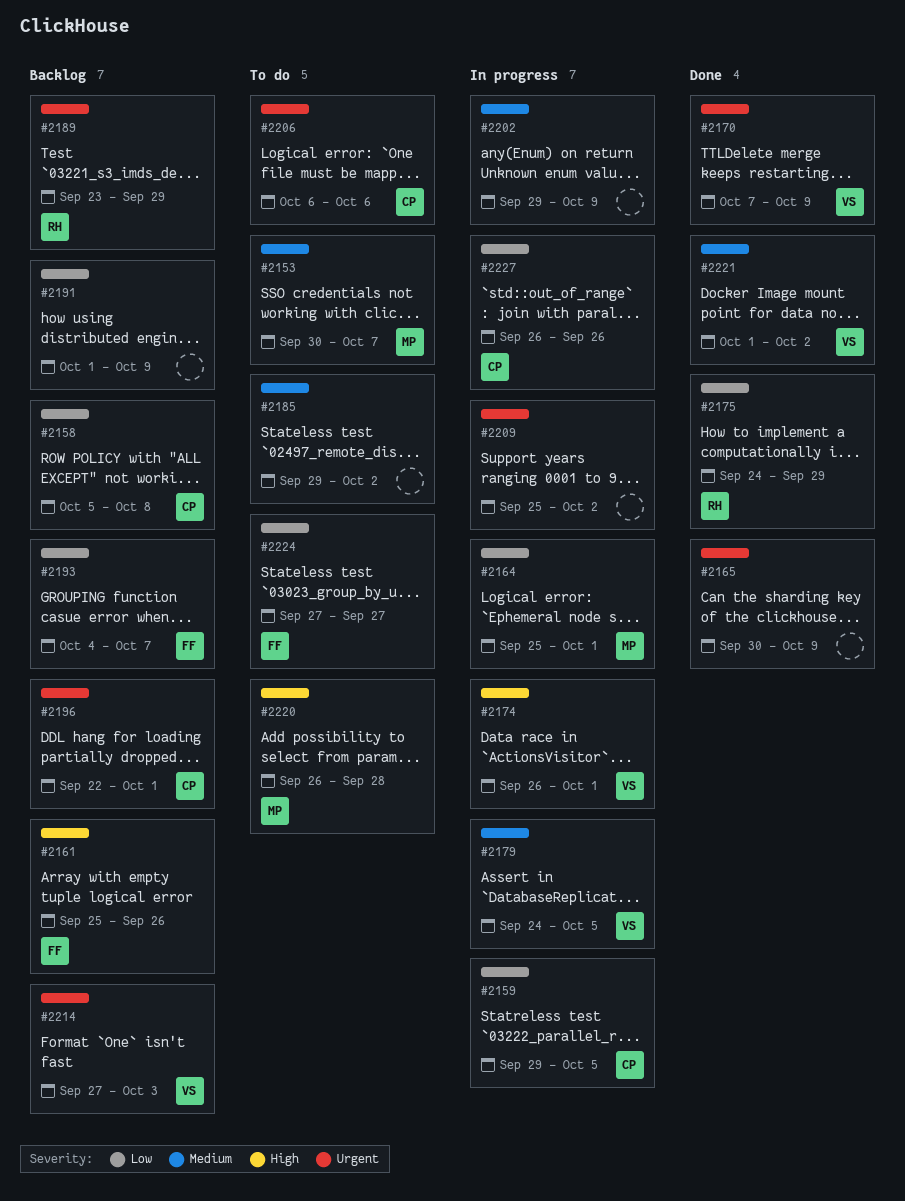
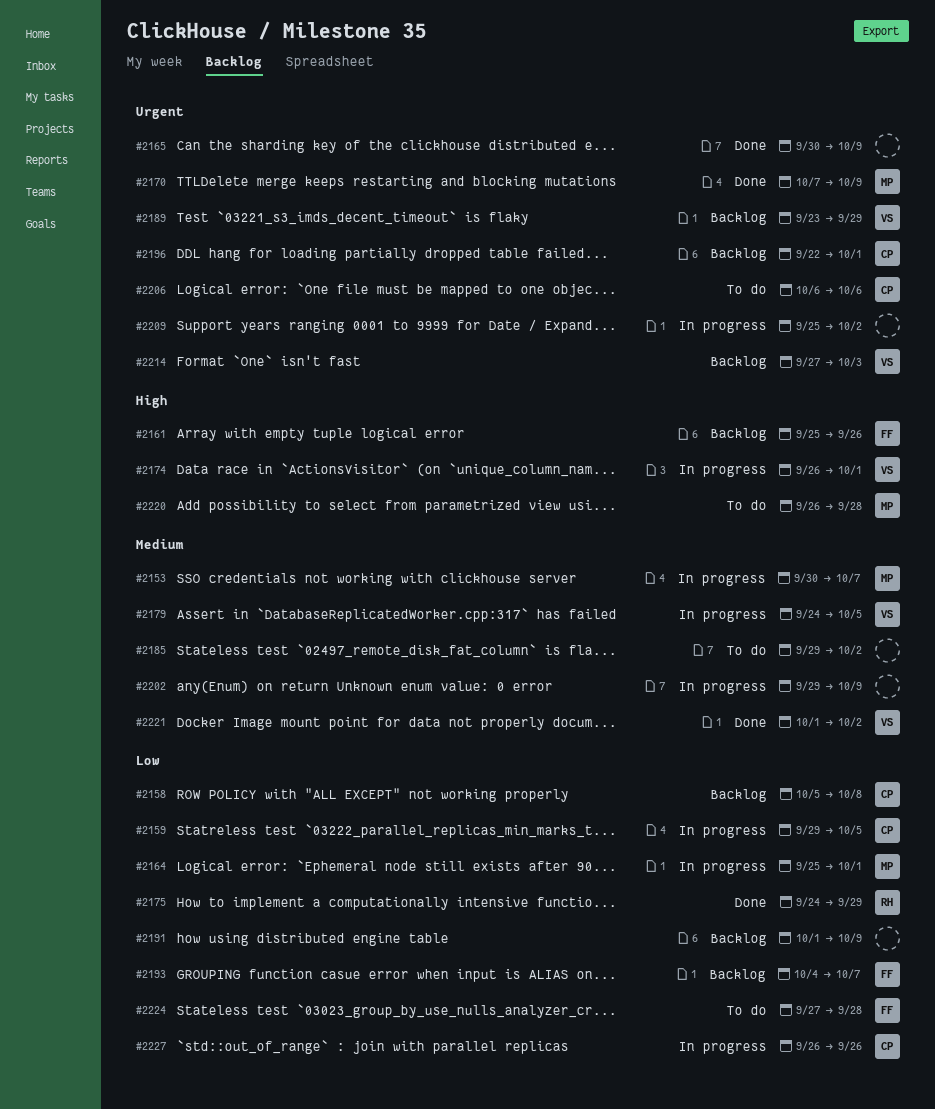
#2153, status: To do -> In progress
#2170, owner: VS -> MP
#2189, owner: RH -> VS
#2224, due: Sep 27 -> Sep 28

